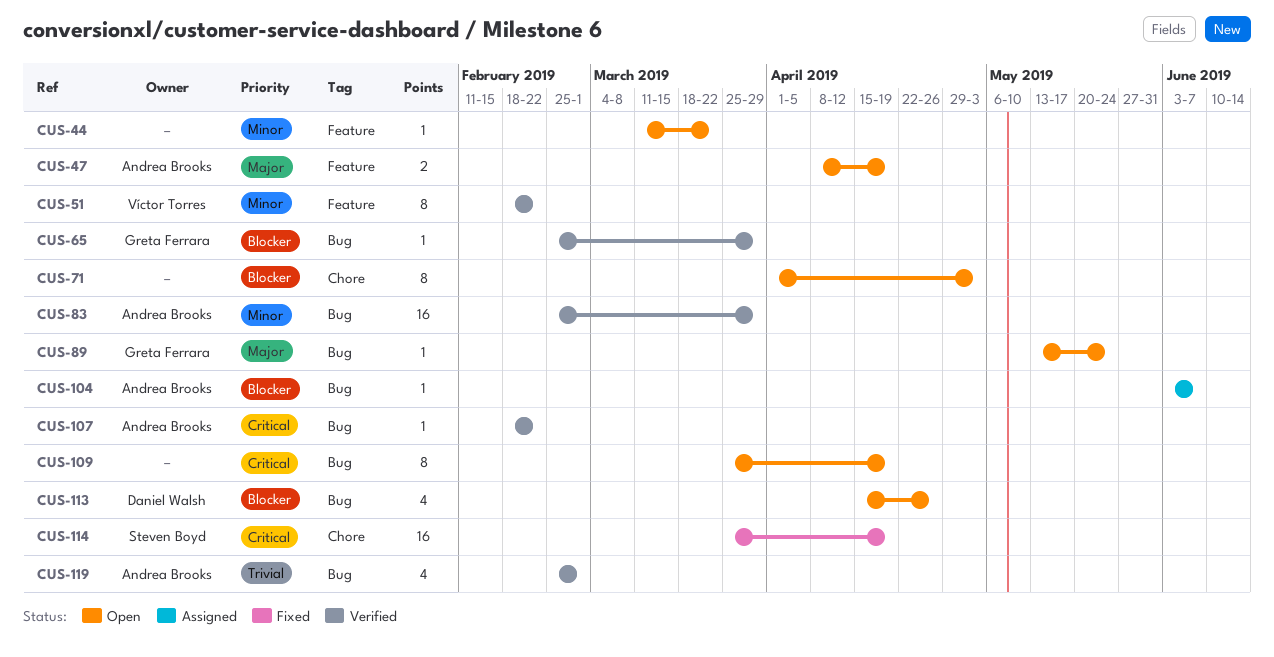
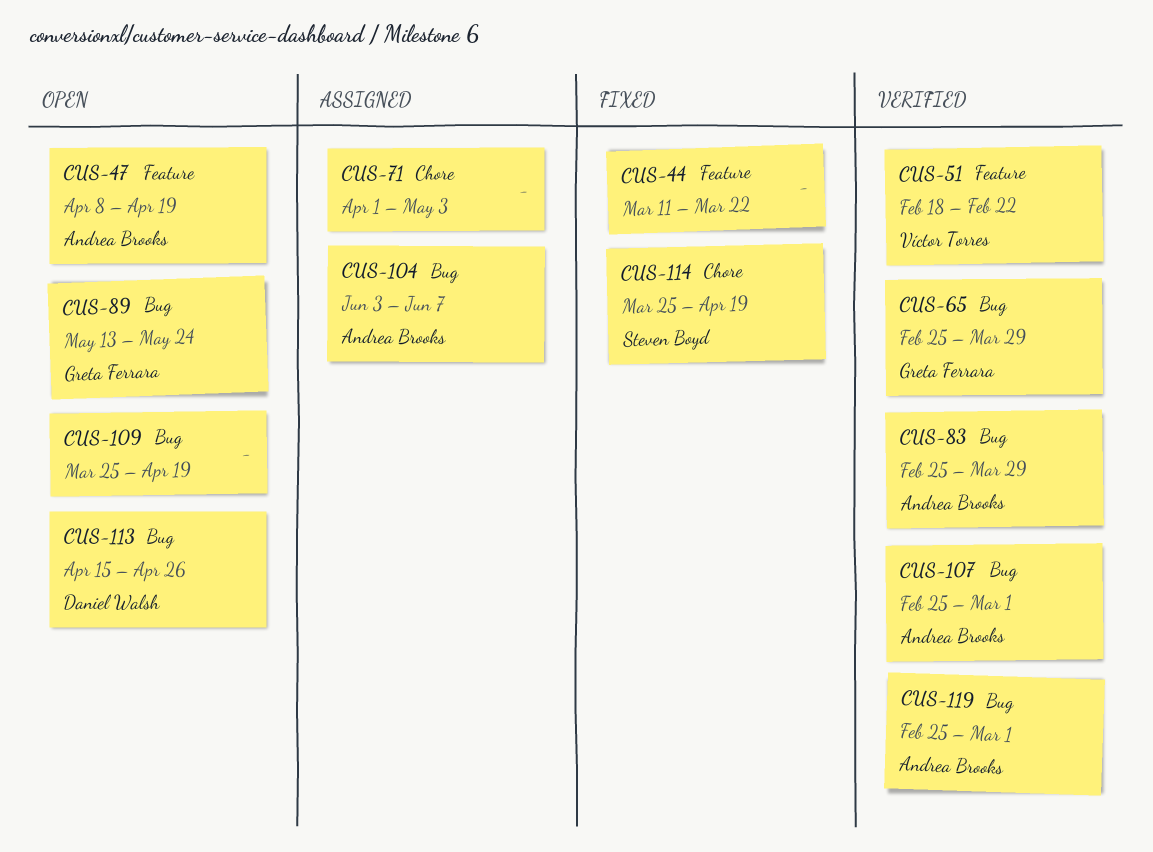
CUS-44, status: Open -> Fixed
CUS-71, status: Open -> Assigned
CUS-107, start: Feb 18 -> Feb 25
CUS-107, due: Feb 22 -> Mar 1

